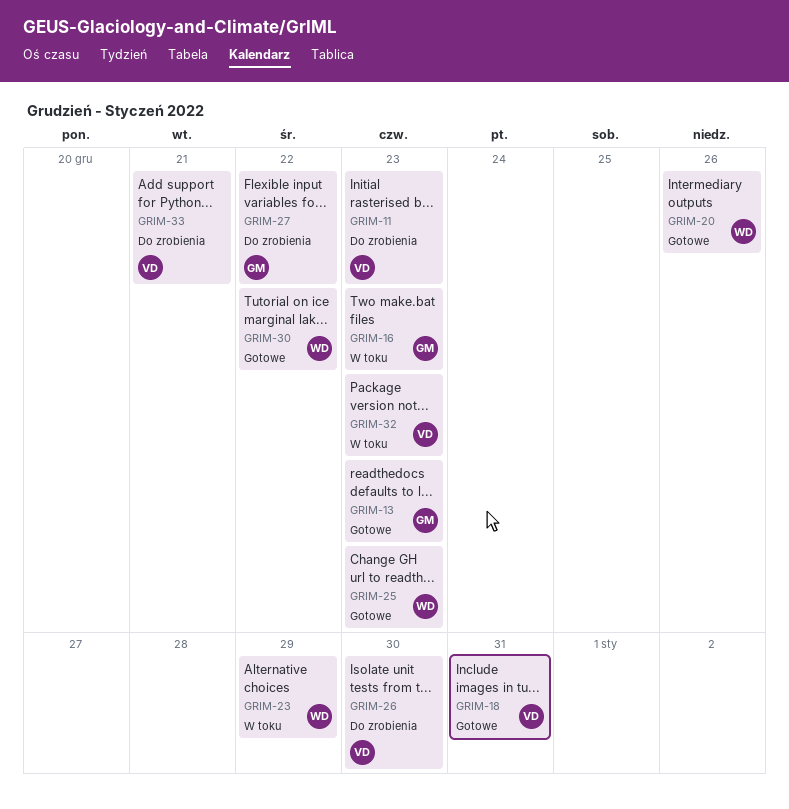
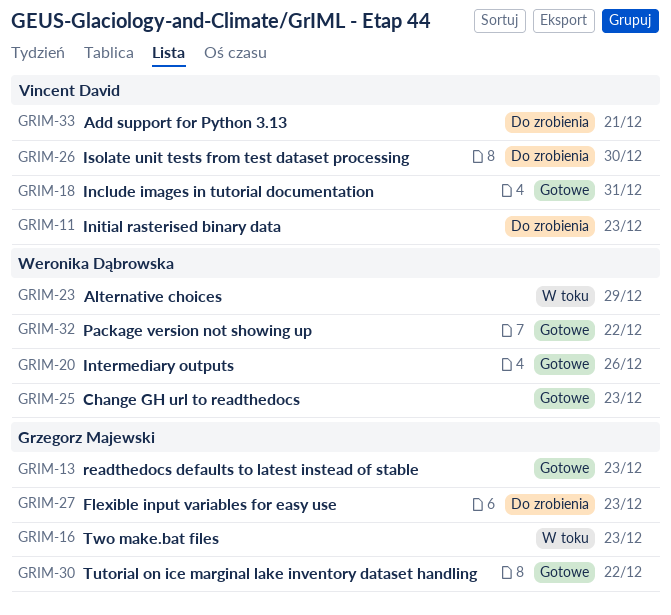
GRIM-27, due: Dec 22 -> Dec 23
GRIM-30, owner: Weronika Dąbrowska -> Grzegorz Majewski
GRIM-32, status: W toku -> Gotowe
GRIM-32, owner: Vincent David -> Weronika Dąbrowska
GRIM-32, due: Dec 23 -> Dec 22

